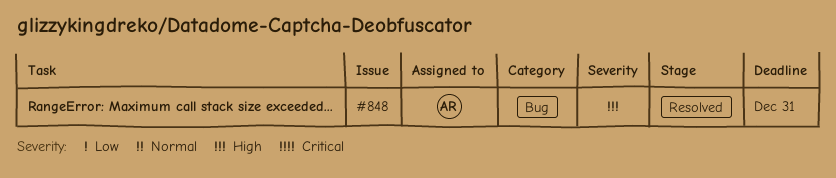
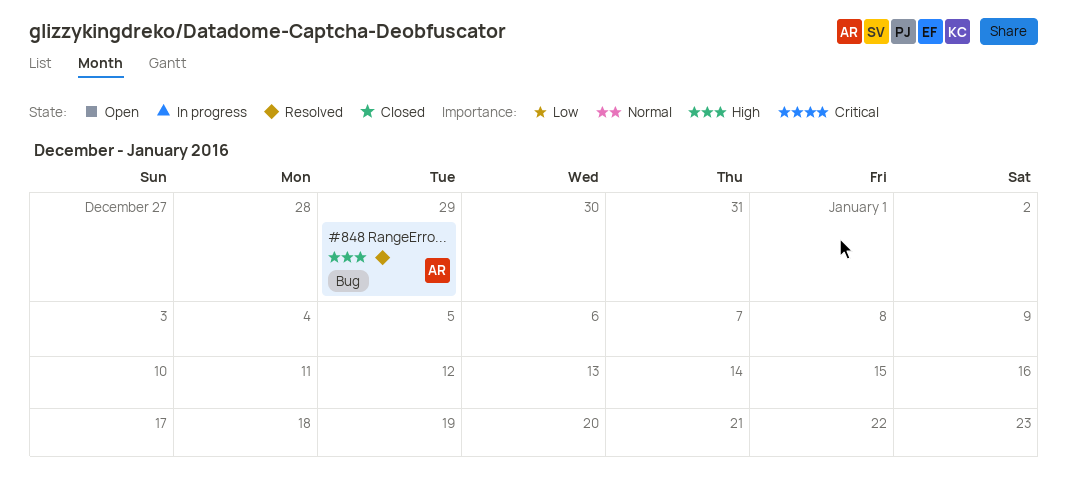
#848, due: Dec 31 -> Dec 29

